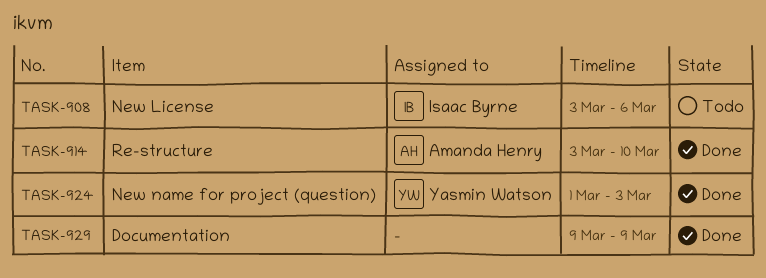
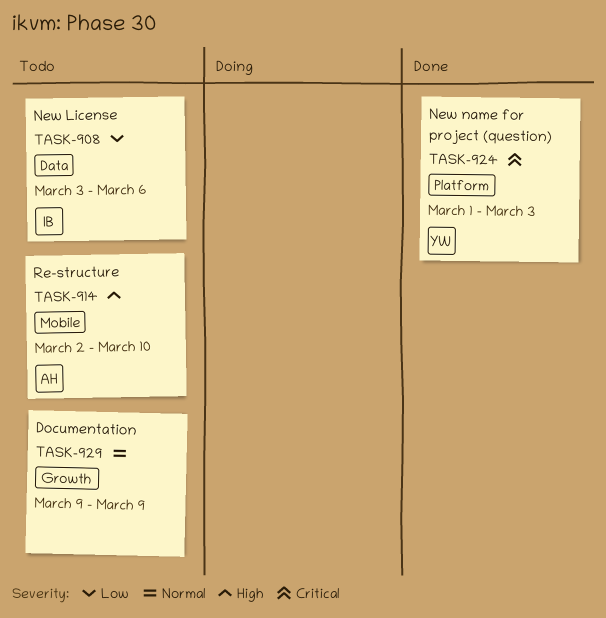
TASK-914, status: Done -> Todo
TASK-914, start: Mar 3 -> Mar 2
TASK-929, status: Done -> Todo

